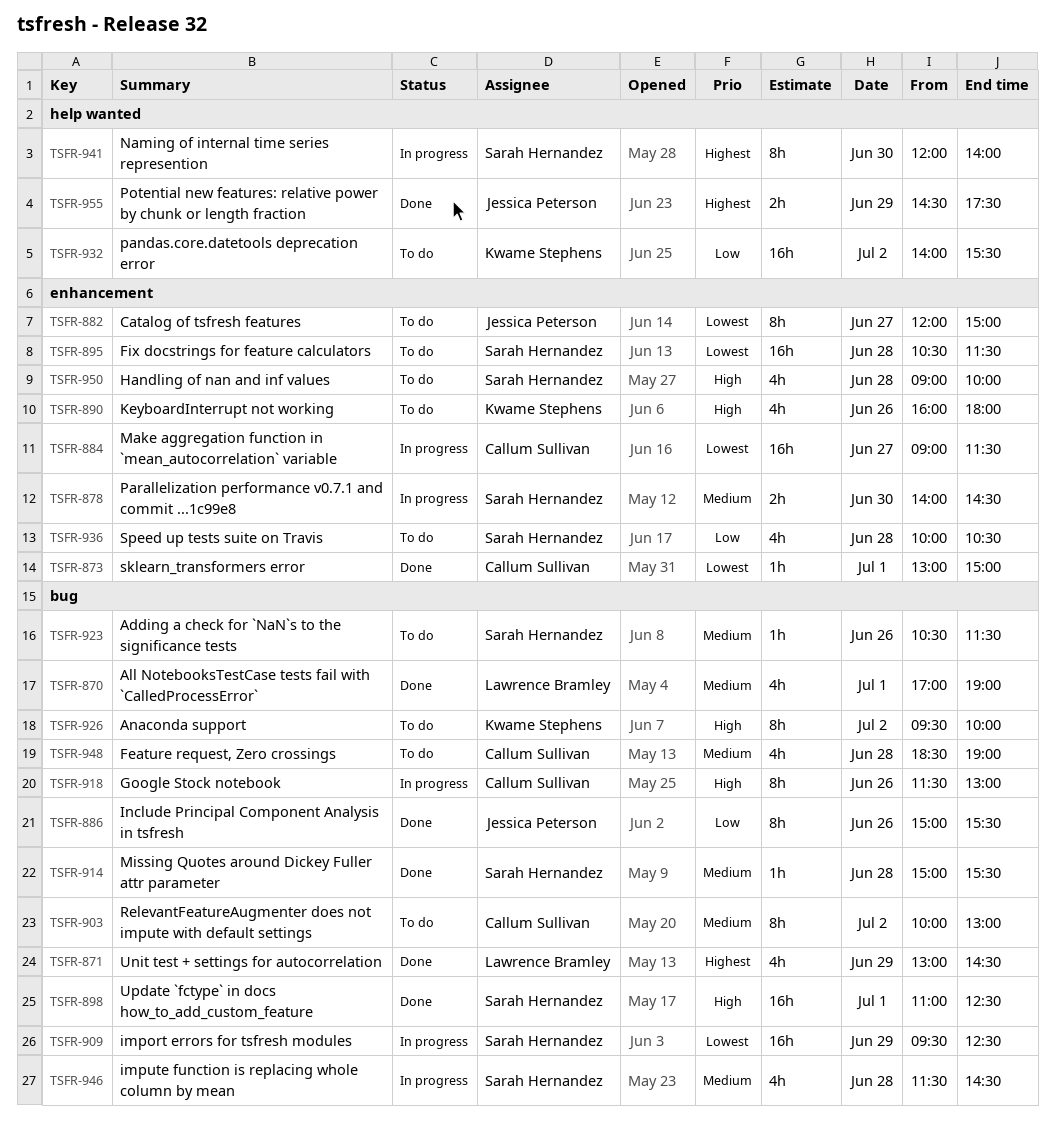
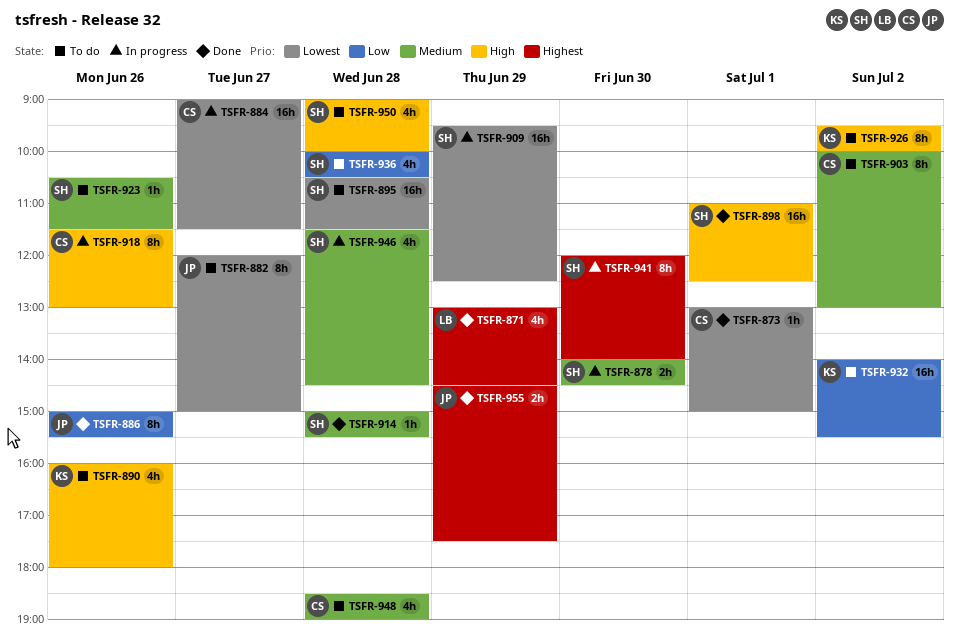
TSFR-870: present -> none

